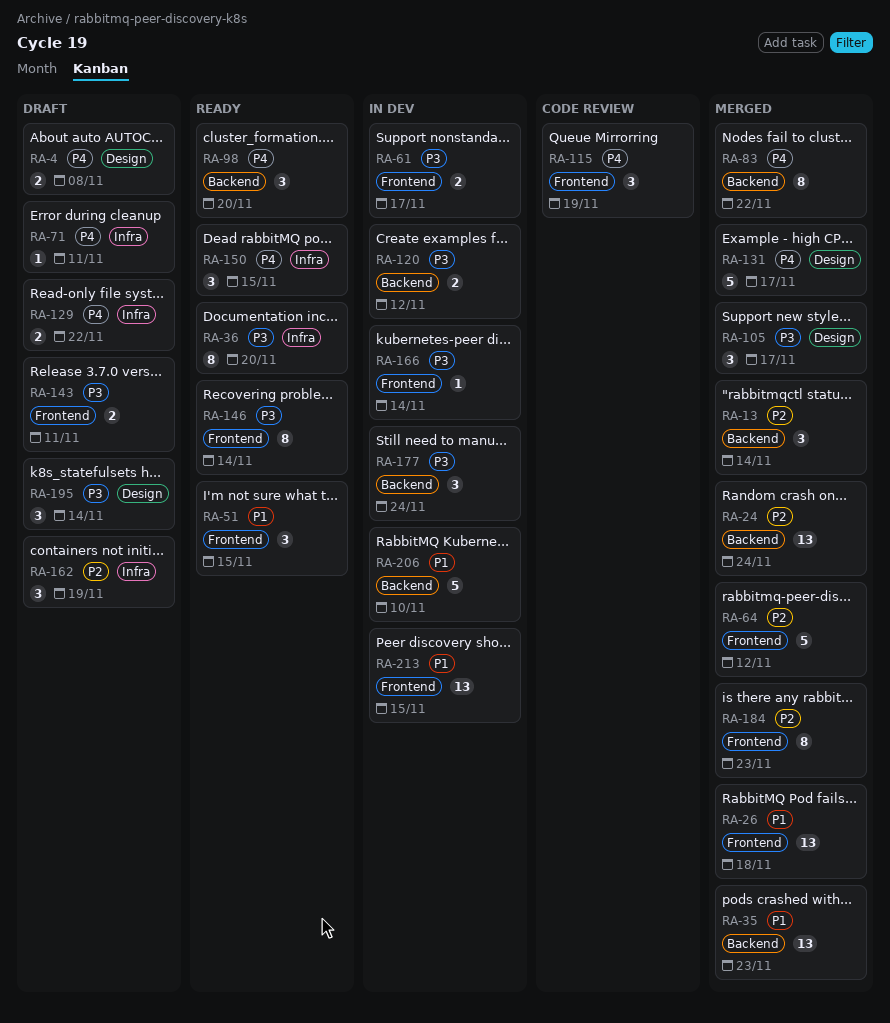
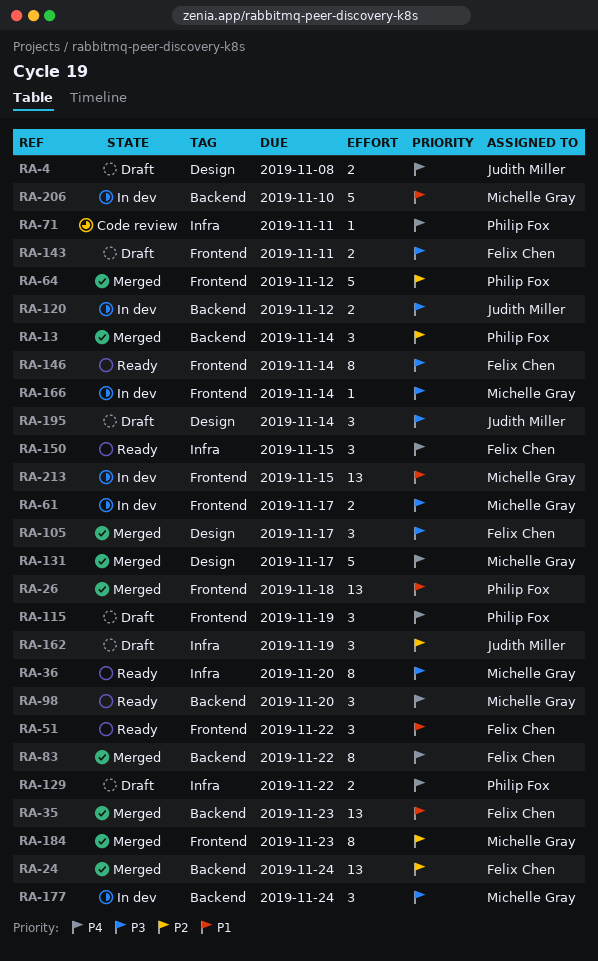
RA-51, due: Nov 15 -> Nov 22
RA-71, status: Draft -> Code review
RA-115, status: Code review -> Draft

